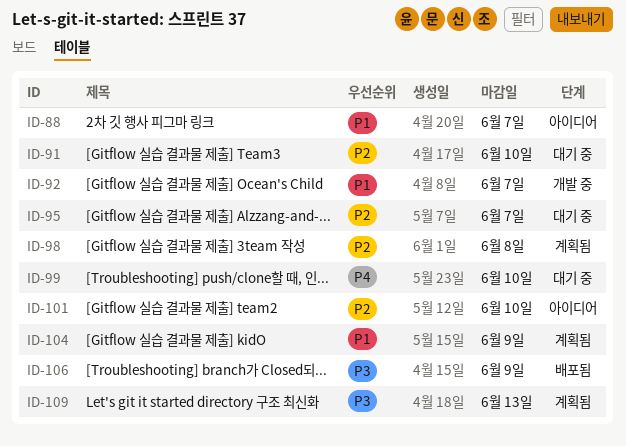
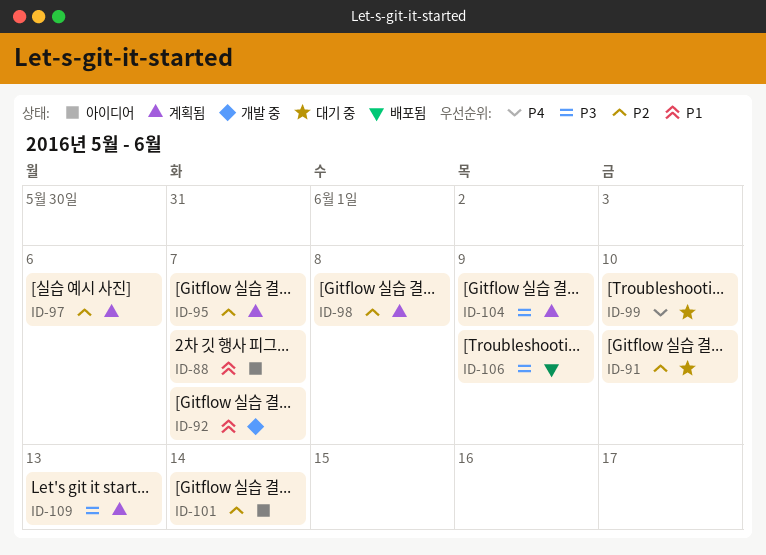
ID-95, status: 대기 중 -> 계획됨
ID-97: none -> present
ID-101, due: Jun 10 -> Jun 14
ID-104, priority: P1 -> P3

